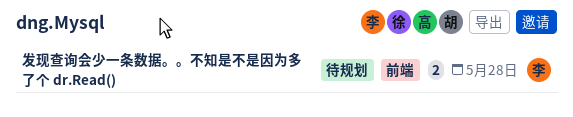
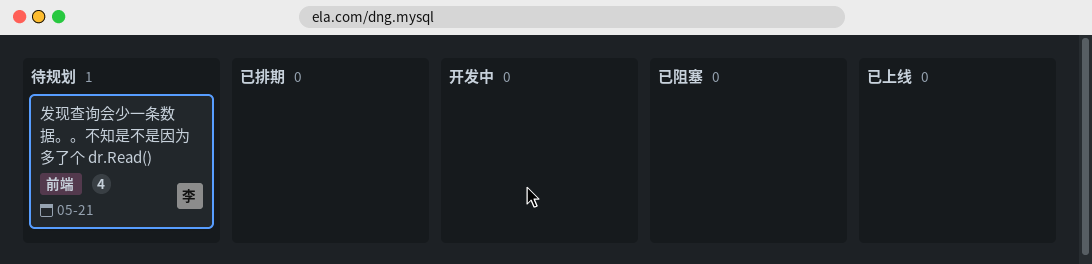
发现查询会少一条数据。。不知是不是因为多了个 dr.Read(), estimate: 2 -> 4
发现查询会少一条数据。。不知是不是因为多了个 dr.Read(), due: May 28 -> May 21

